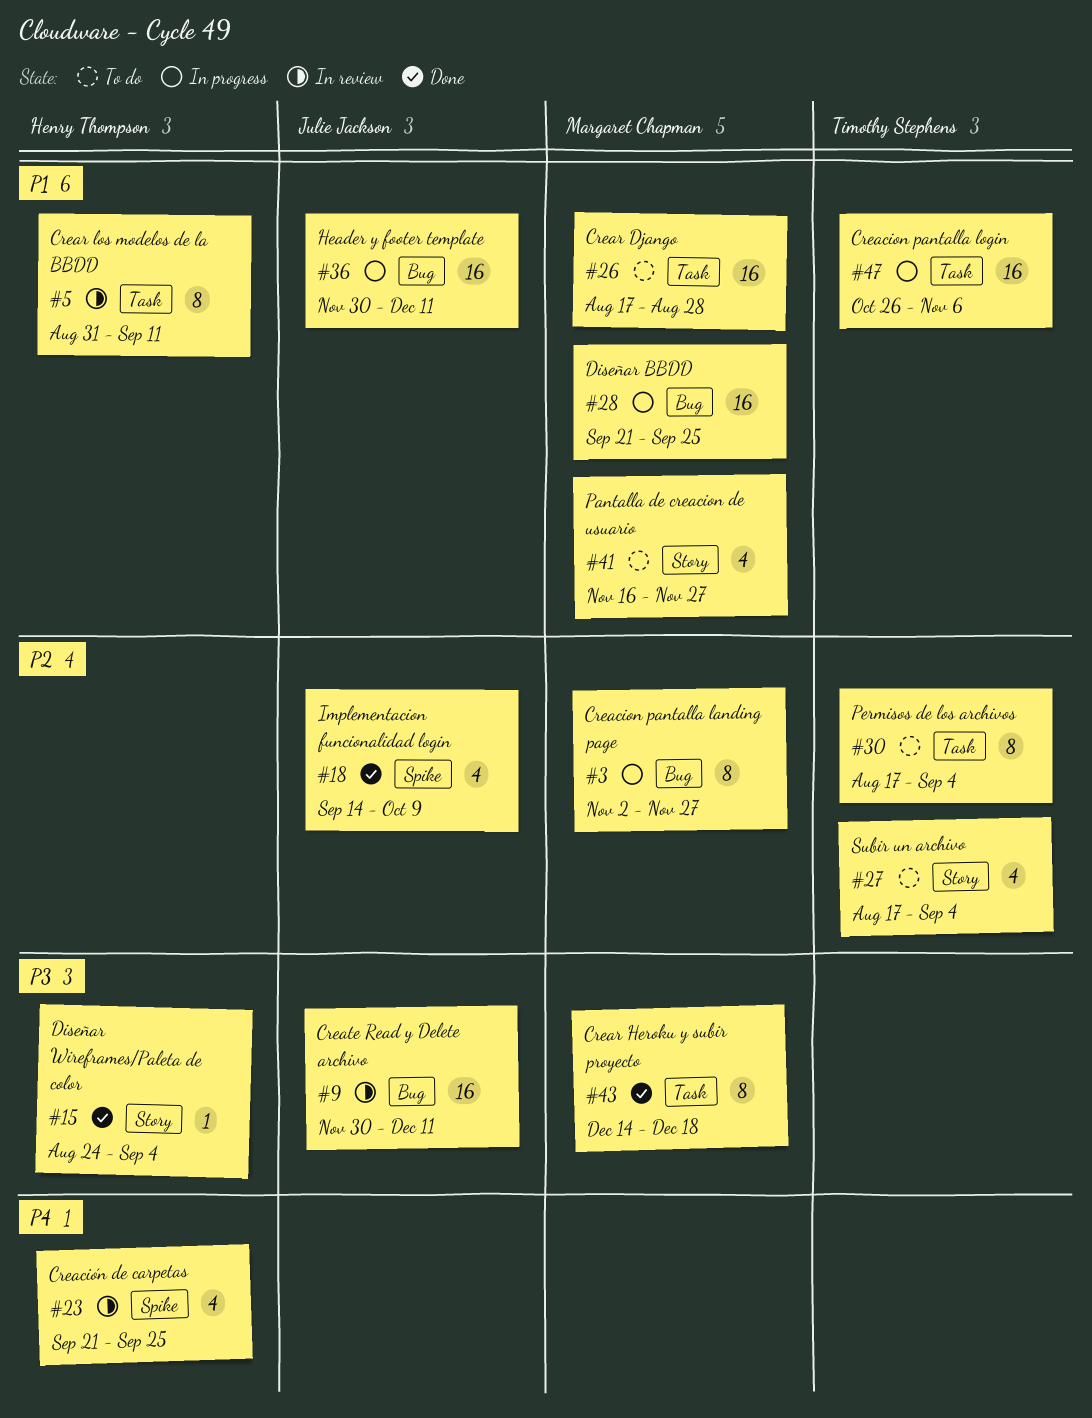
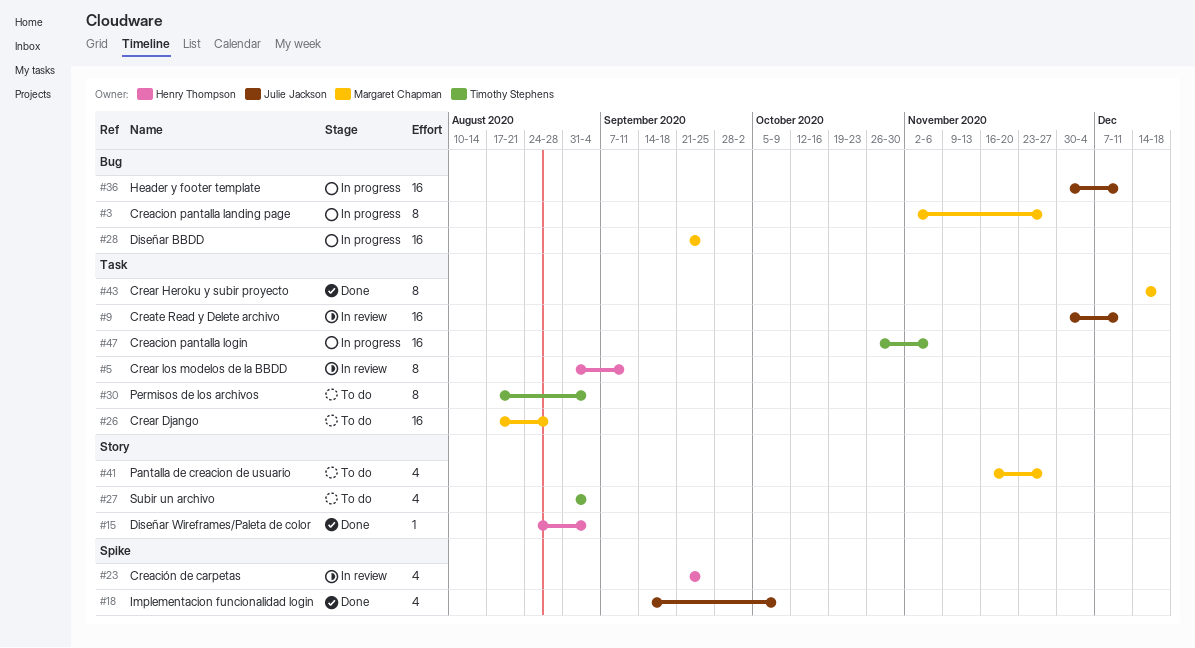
#9, label: Bug -> Task
#27, start: Aug 17 -> Aug 31

